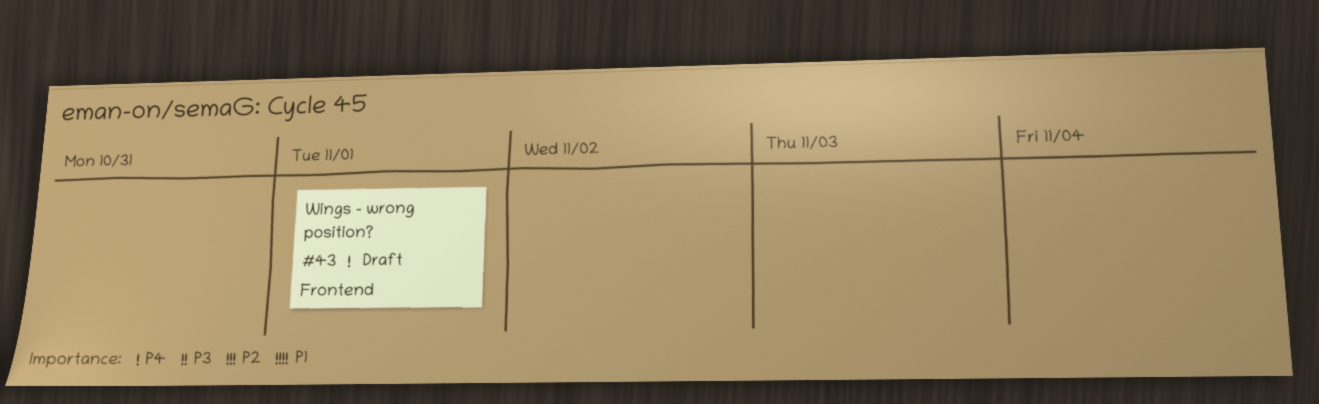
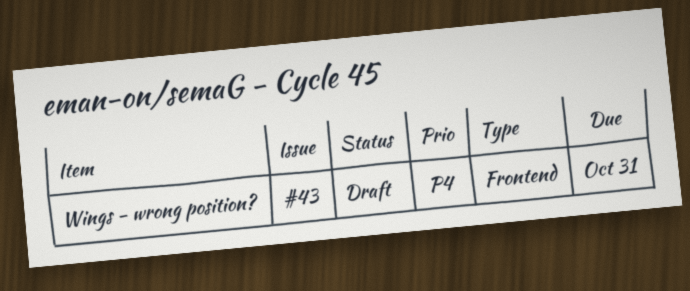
#43, due: Nov 1 -> Oct 31

